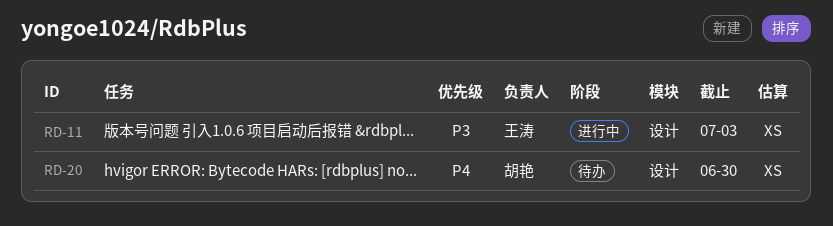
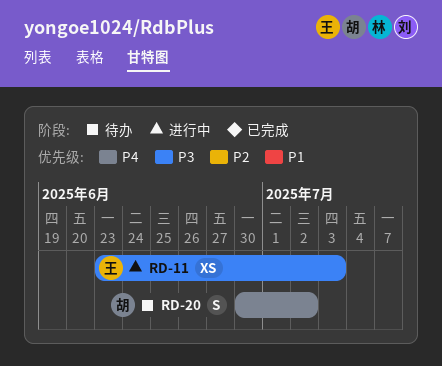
RD-20, estimate: XS -> S
RD-20, due: Jun 30 -> Jul 2

